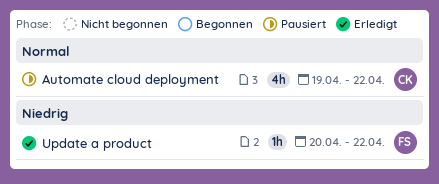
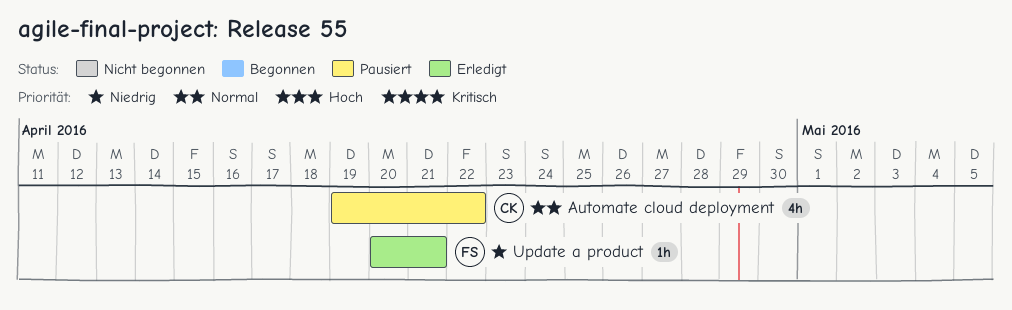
Update a product, due: Apr 22 -> Apr 21

